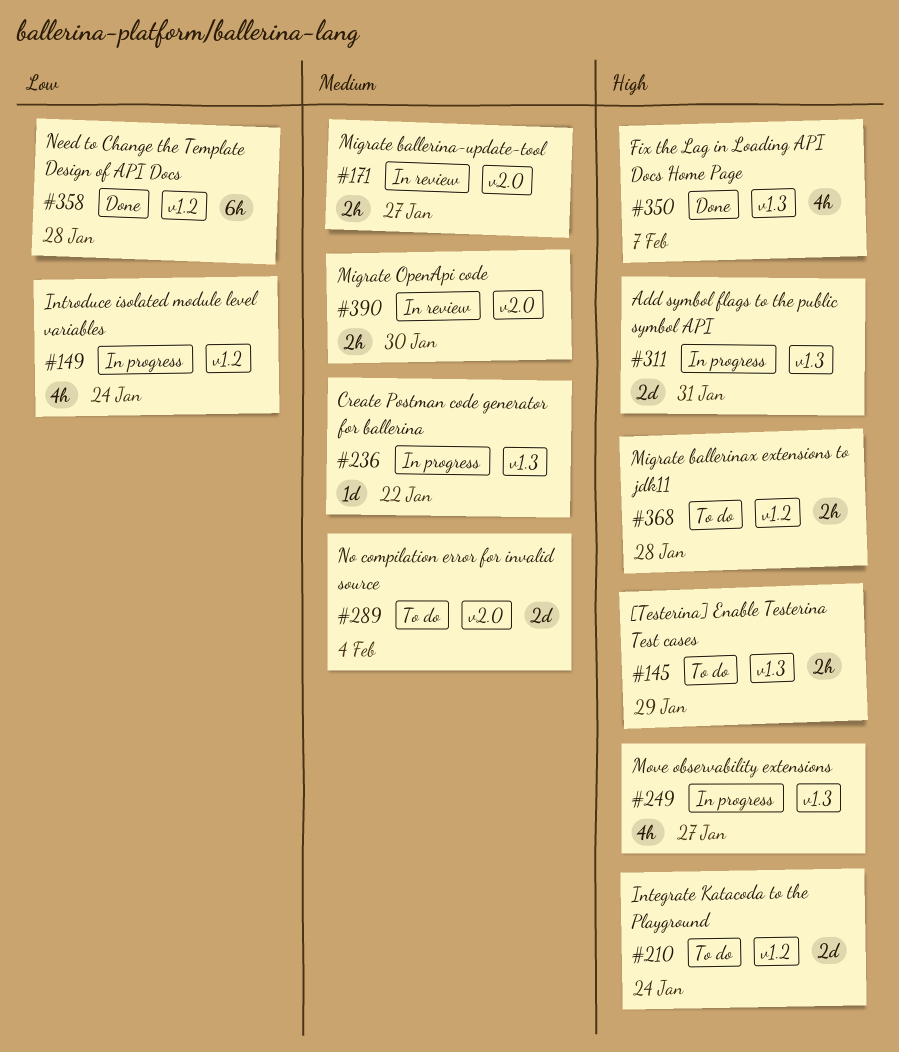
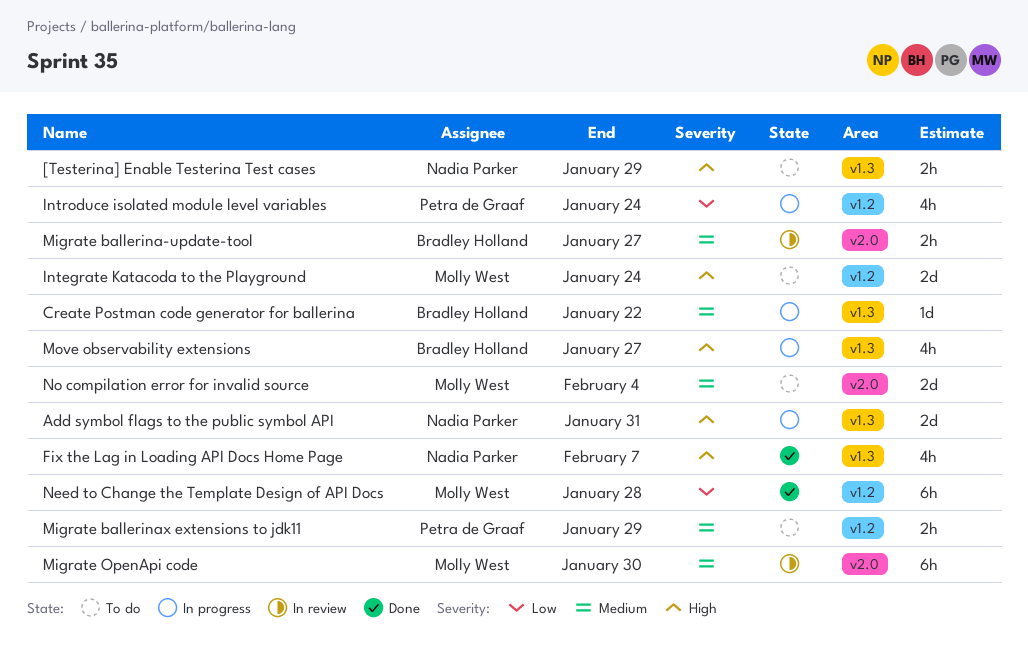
Migrate ballerinax extensions to jdk11, priority: High -> Medium
Migrate ballerinax extensions to jdk11, due: Jan 28 -> Jan 29
Migrate OpenApi code, estimate: 2h -> 6h

